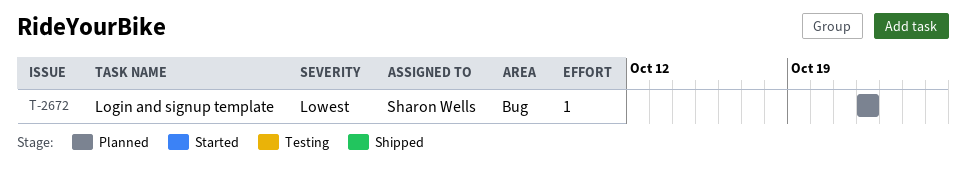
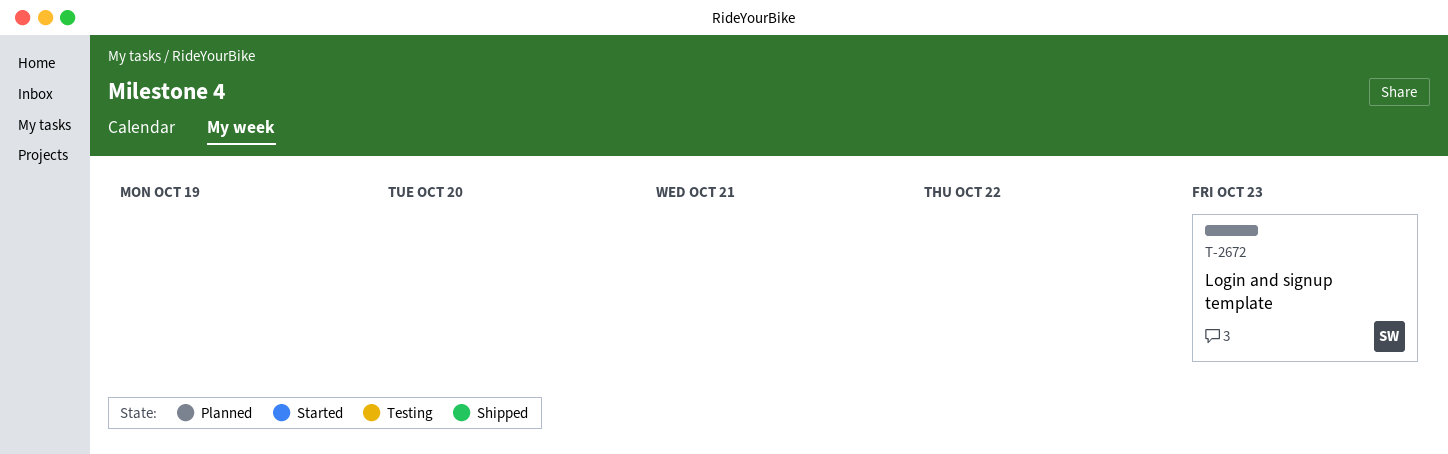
T-2672, due: Oct 22 -> Oct 23

